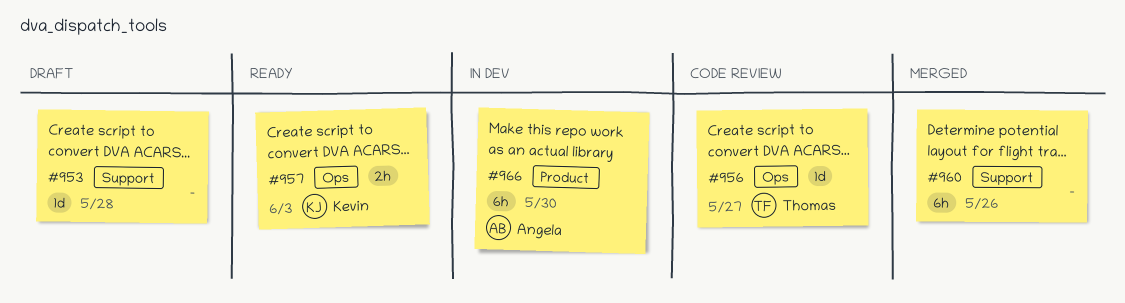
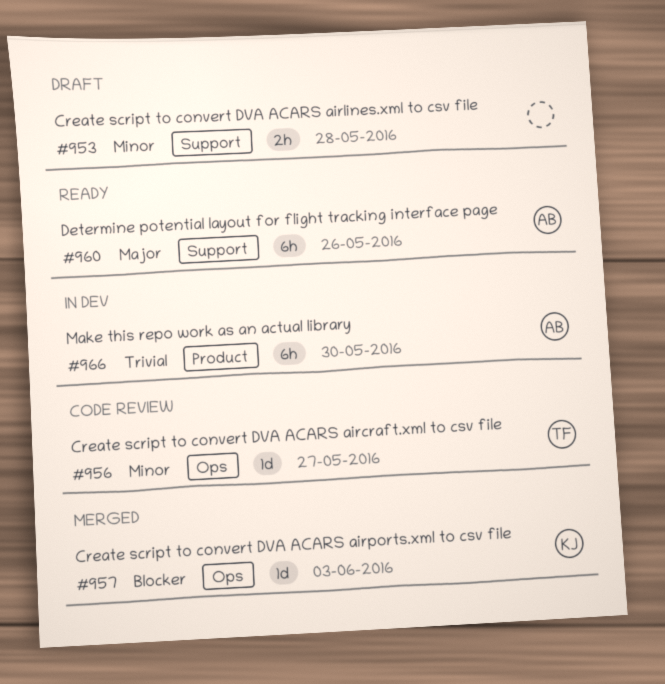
#953, estimate: 1d -> 2h
#957, status: Ready -> Merged
#957, estimate: 2h -> 1d
#960, status: Merged -> Ready
#960, owner: none -> Angela

